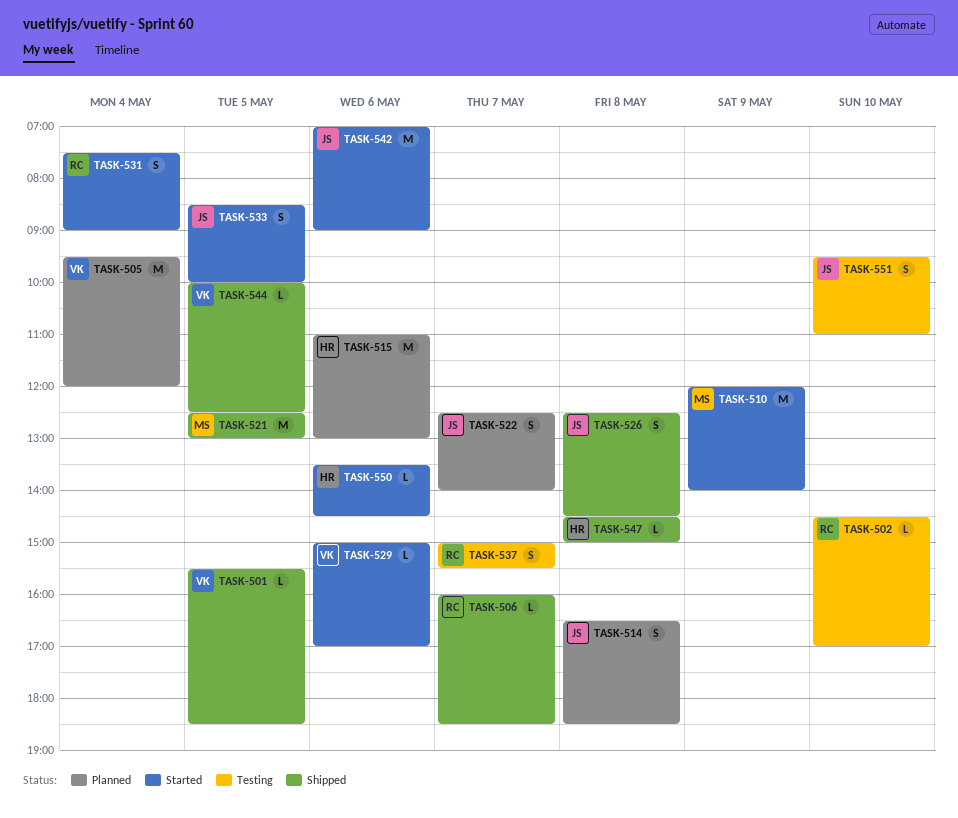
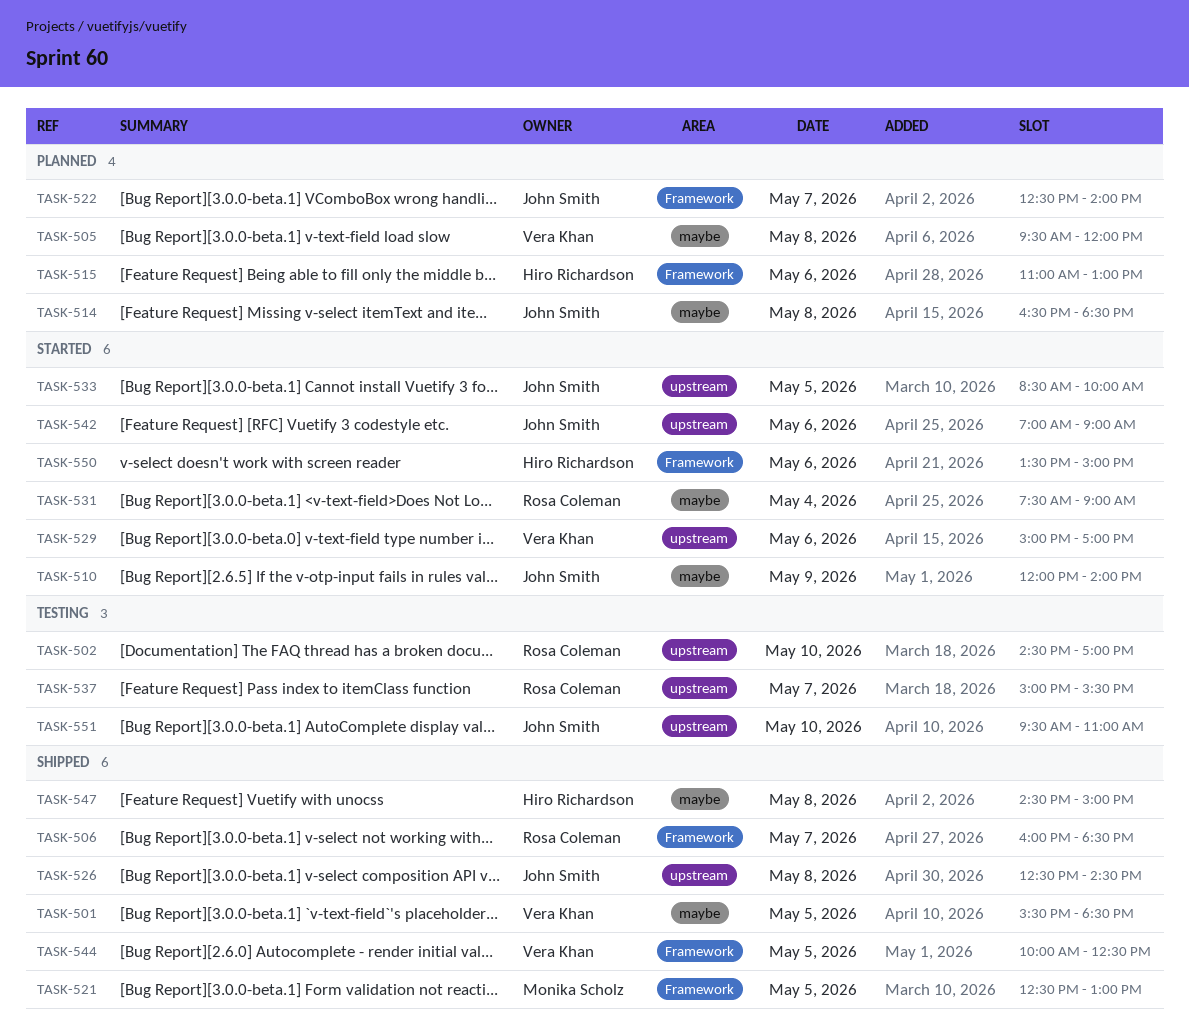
TASK-505, day: May 4 -> May 8
TASK-510, owner: Monika Scholz -> John Smith
TASK-550, ends: 14:30 -> 15:00

